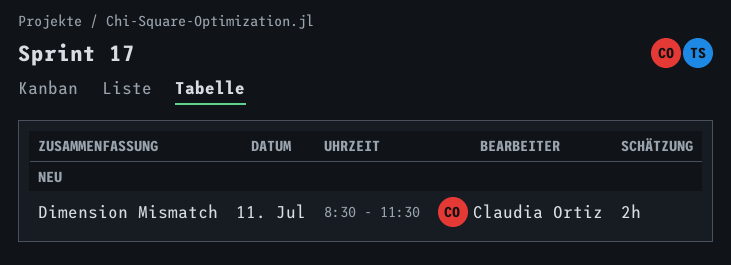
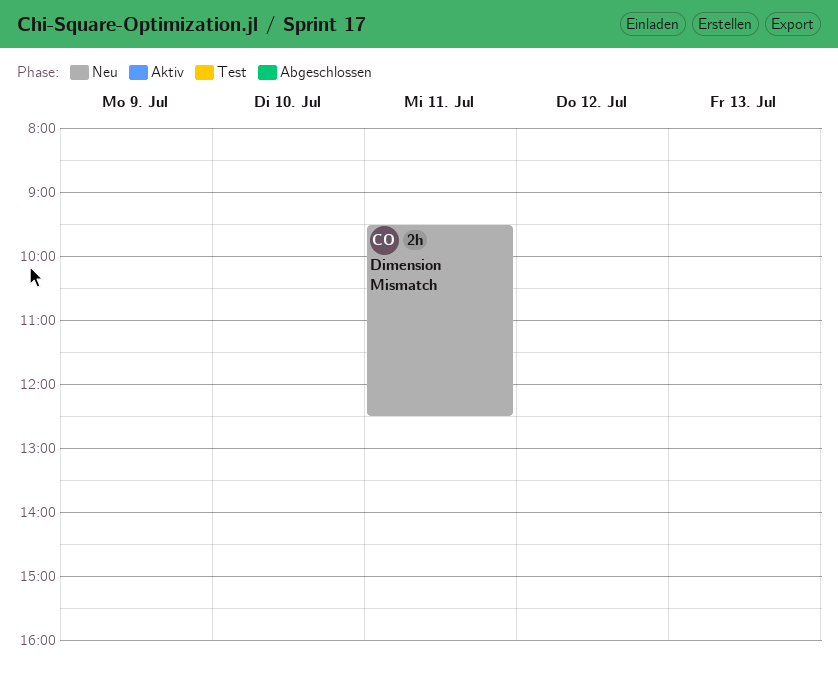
Dimension Mismatch, begins: 08:30 -> 09:30
Dimension Mismatch, ends: 11:30 -> 12:30

